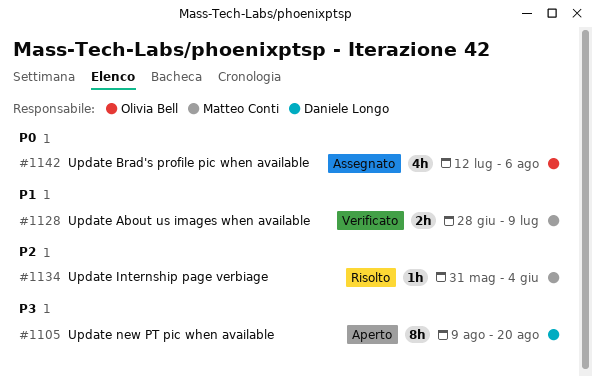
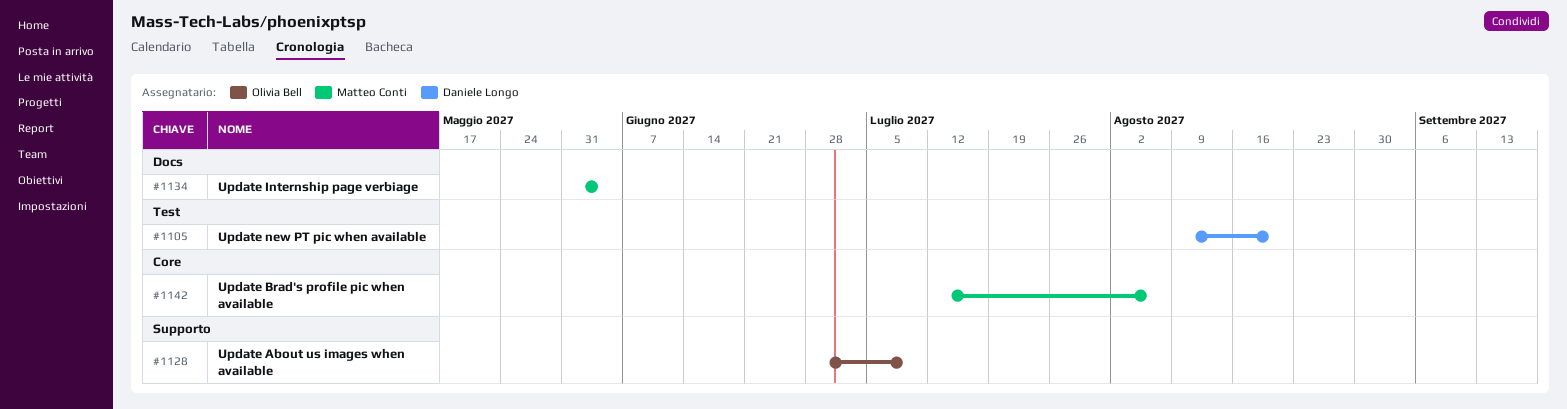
#1128, owner: Matteo Conti -> Olivia Bell
#1142, owner: Olivia Bell -> Matteo Conti

